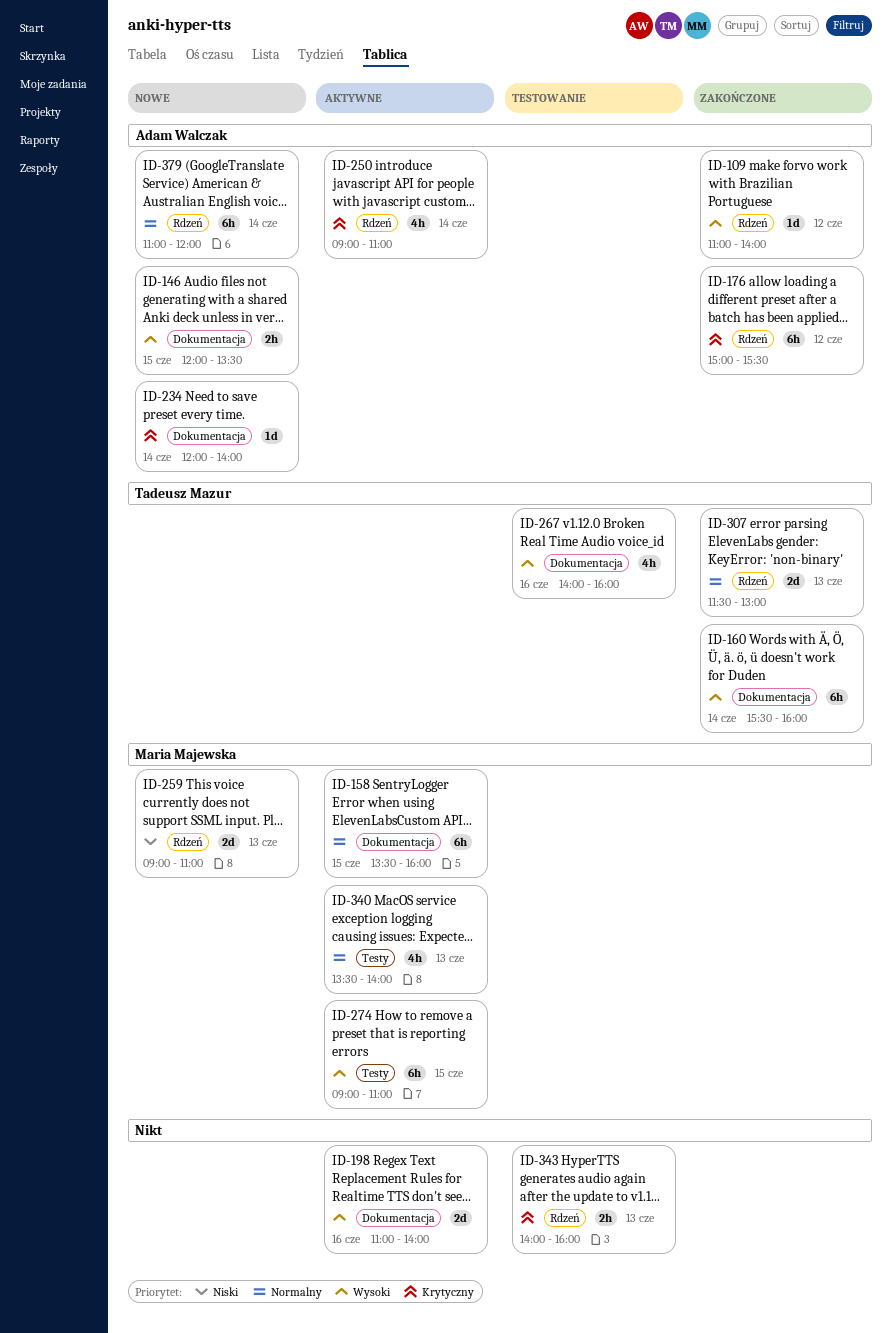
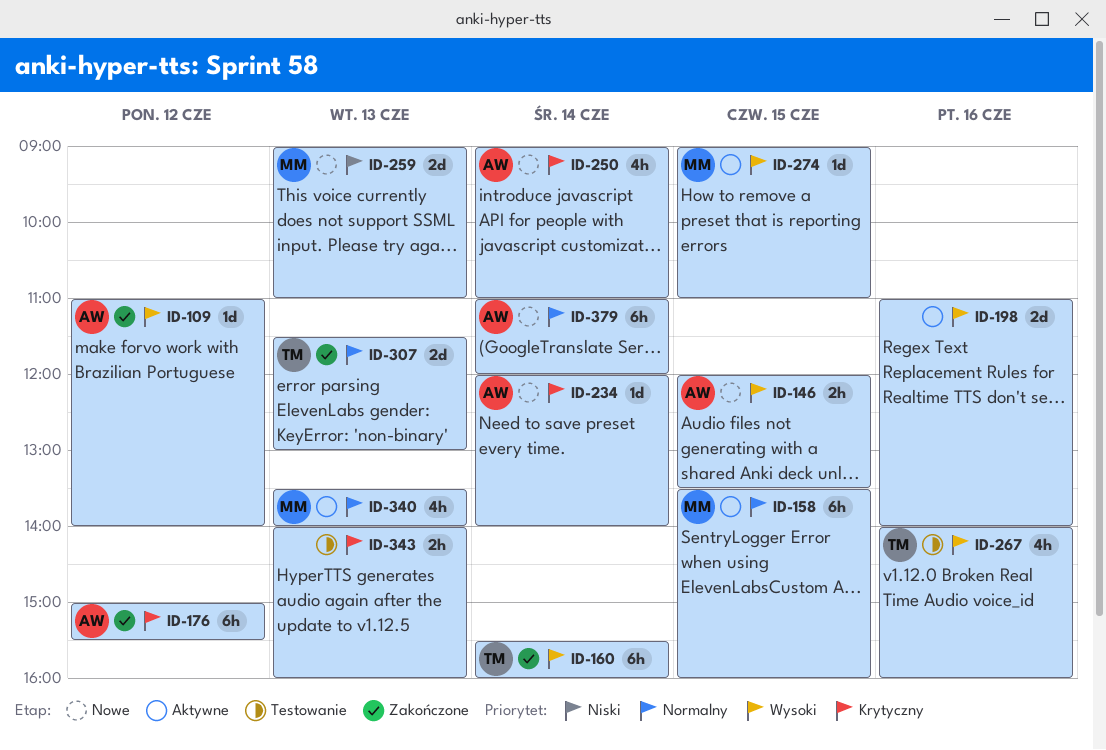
ID-250, status: Aktywne -> Nowe
ID-274, estimate: 6h -> 1d

